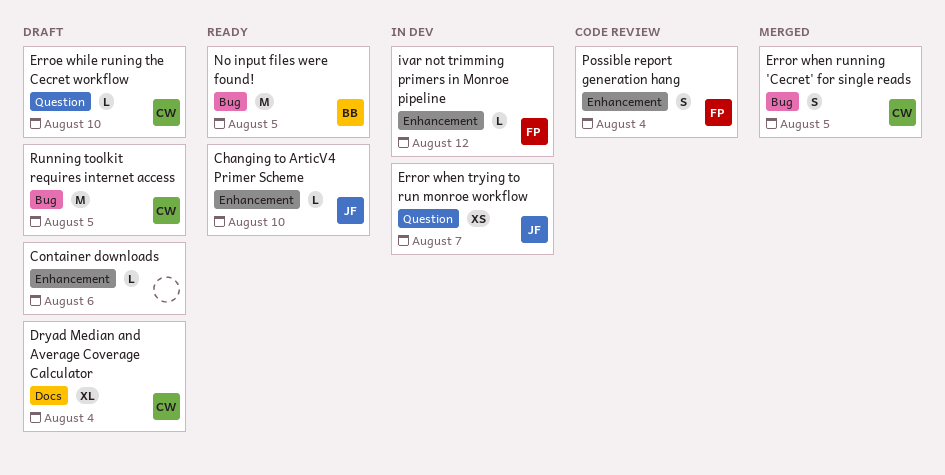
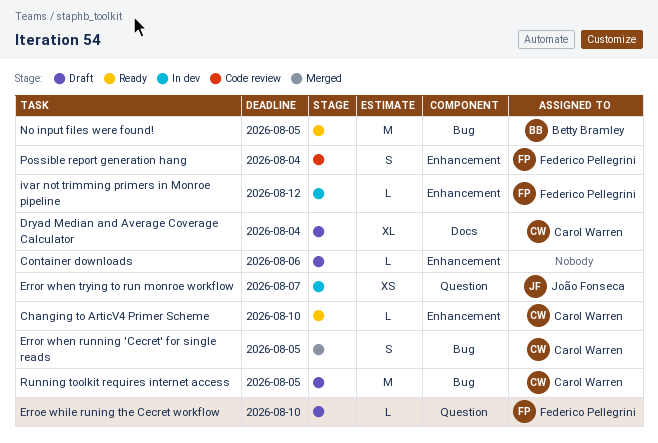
Changing to ArticV4 Primer Scheme, owner: João Fonseca -> Carol Warren
Erroe while runing the Cecret workflow, owner: Carol Warren -> Federico Pellegrini

